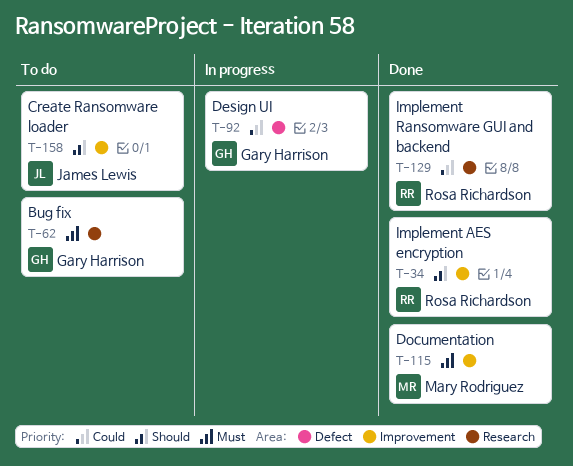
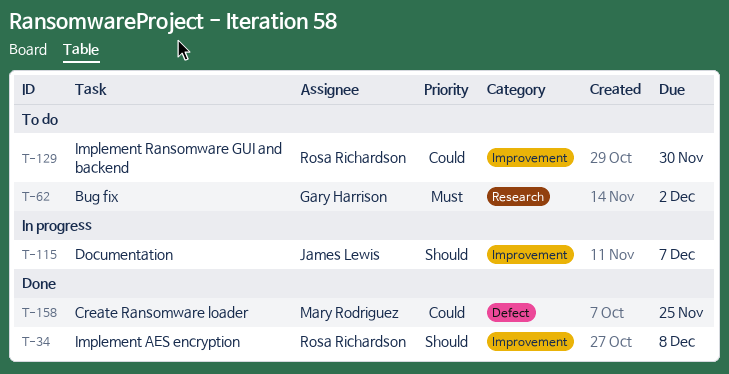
T-92: present -> none
T-115, status: Done -> In progress
T-115, owner: Mary Rodriguez -> James Lewis
T-115, priority: Must -> Should
T-129, status: Done -> To do
T-129, label: Research -> Improvement
T-158, status: To do -> Done
T-158, owner: James Lewis -> Mary Rodriguez
T-158, priority: Should -> Could
T-158, label: Improvement -> Defect

